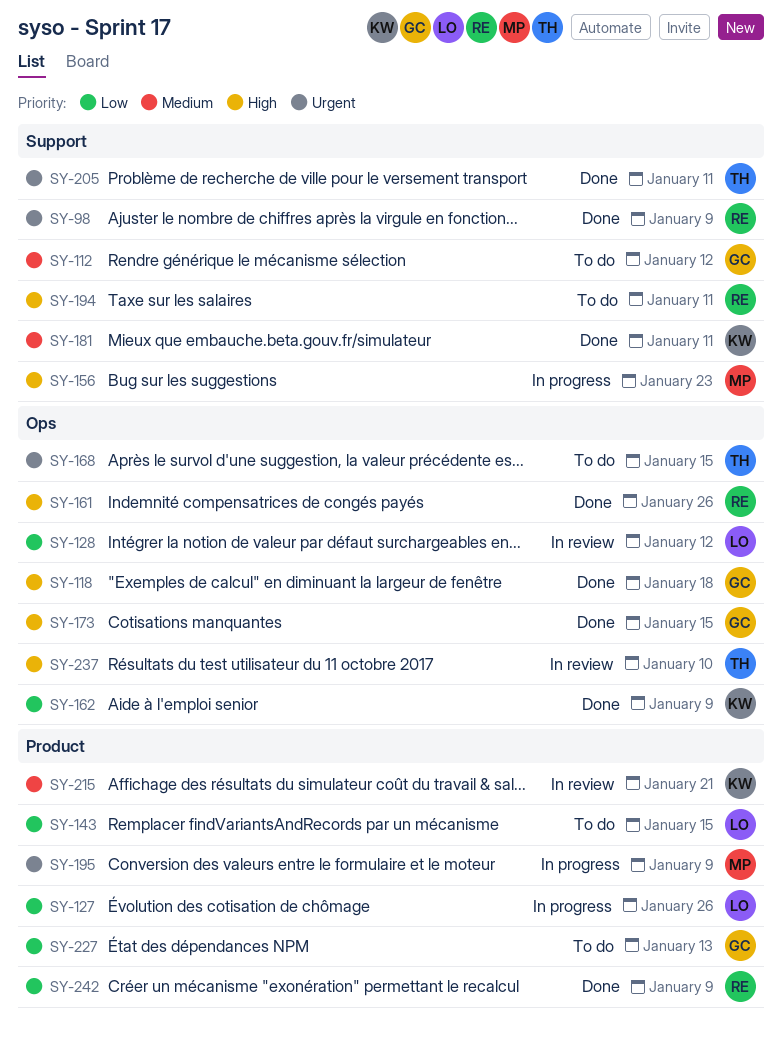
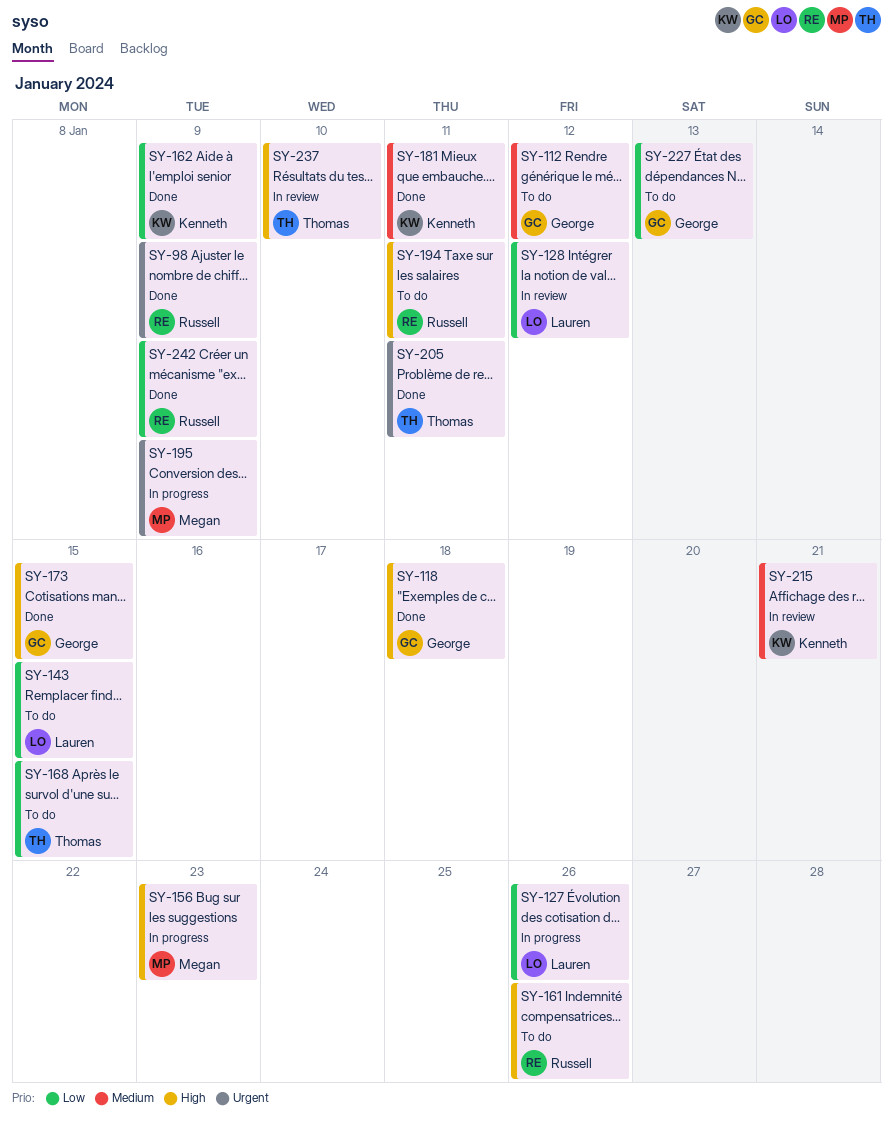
SY-161, status: Done -> To do
SY-168, priority: Urgent -> Low

